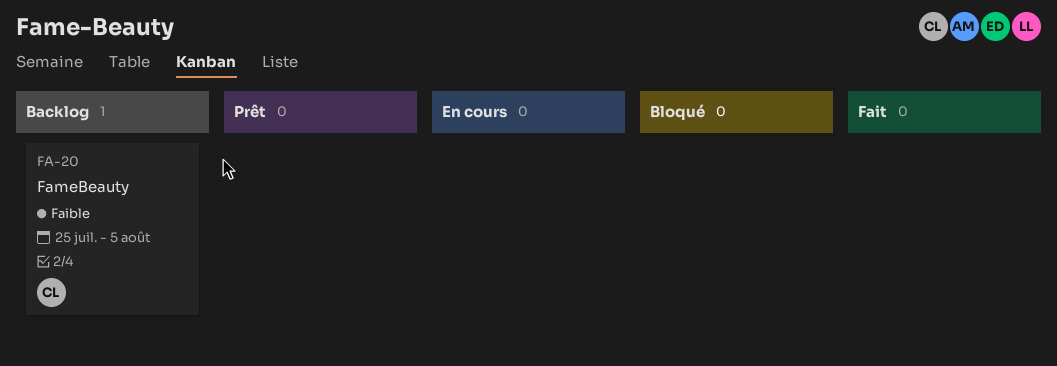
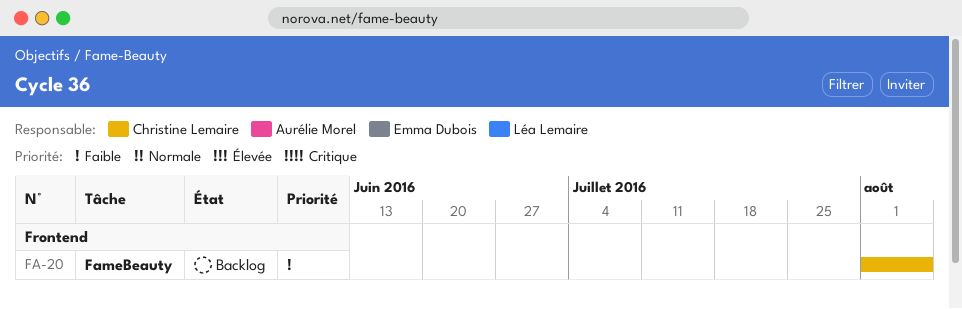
FA-20, start: Jul 25 -> Aug 1

